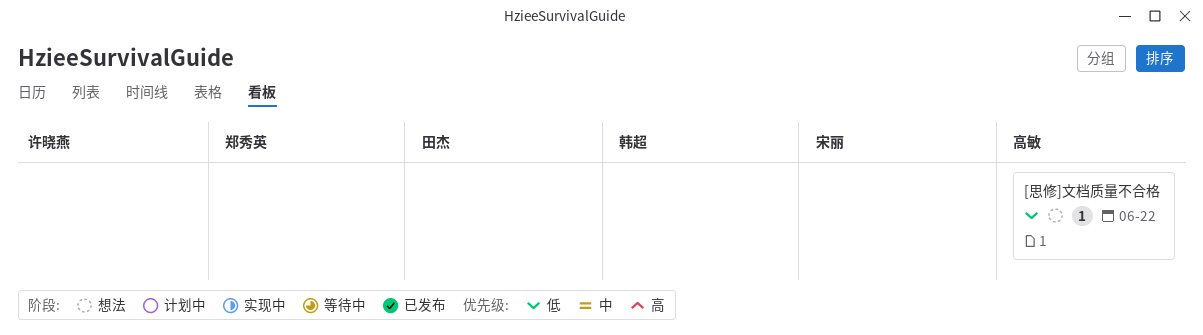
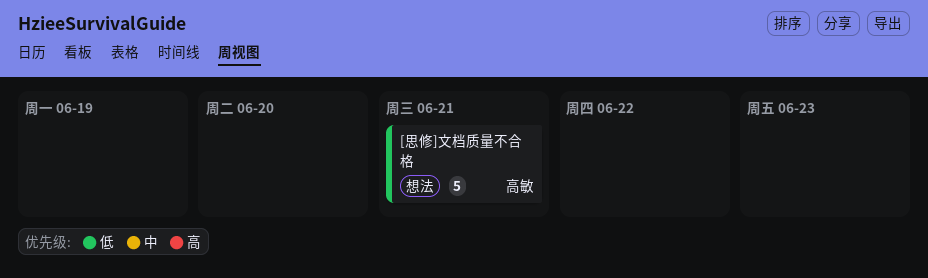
[思修]文档质量不合格, estimate: 1 -> 5
[思修]文档质量不合格, due: Jun 22 -> Jun 21

